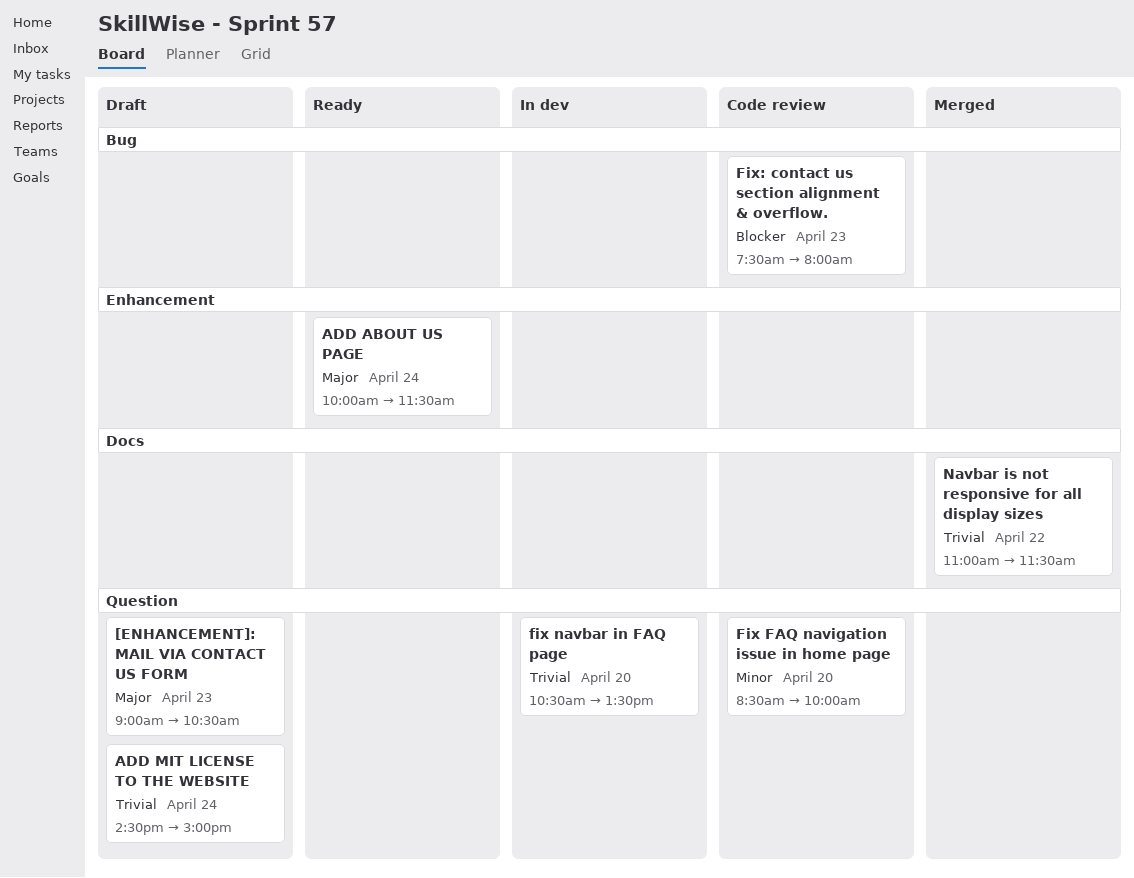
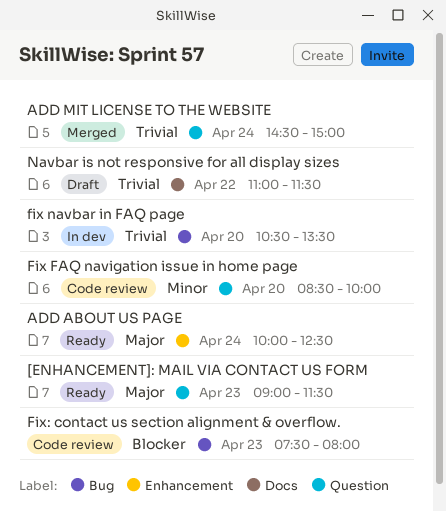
[ENHANCEMENT]: MAIL VIA CONTACT US FORM, status: Draft -> Ready
[ENHANCEMENT]: MAIL VIA CONTACT US FORM, ends: 10:30 -> 11:30
ADD ABOUT US PAGE, ends: 11:30 -> 12:30
ADD MIT LICENSE TO THE WEBSITE, status: Draft -> Merged
fix navbar in FAQ page, label: Question -> Bug
Navbar is not responsive for all display sizes, status: Merged -> Draft

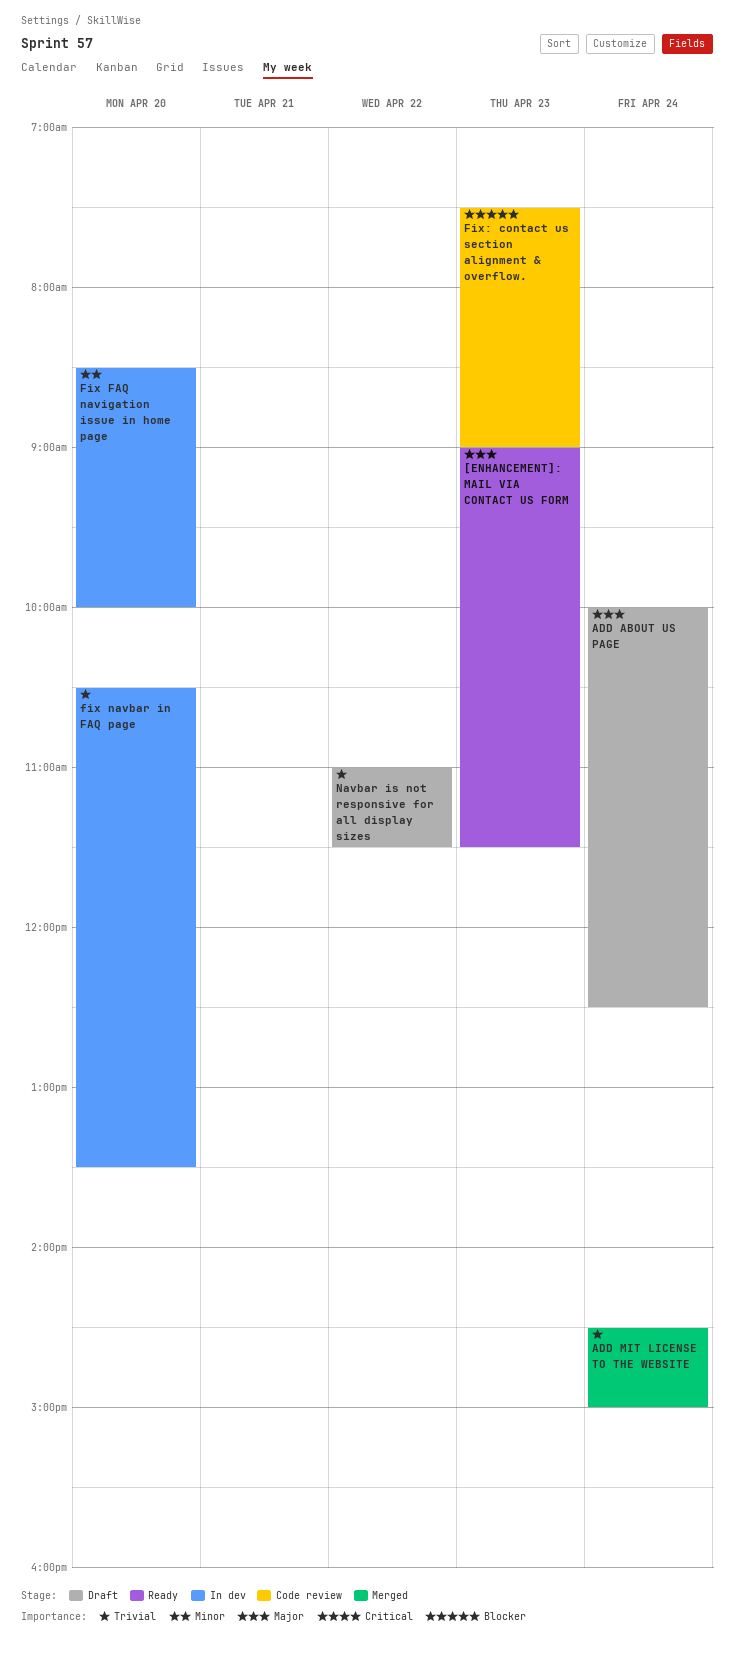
ADD ABOUT US PAGE, status: Ready -> Draft
Fix FAQ navigation issue in home page, status: Code review -> In dev
Fix: contact us section alignment & overflow., ends: 08:00 -> 09:00

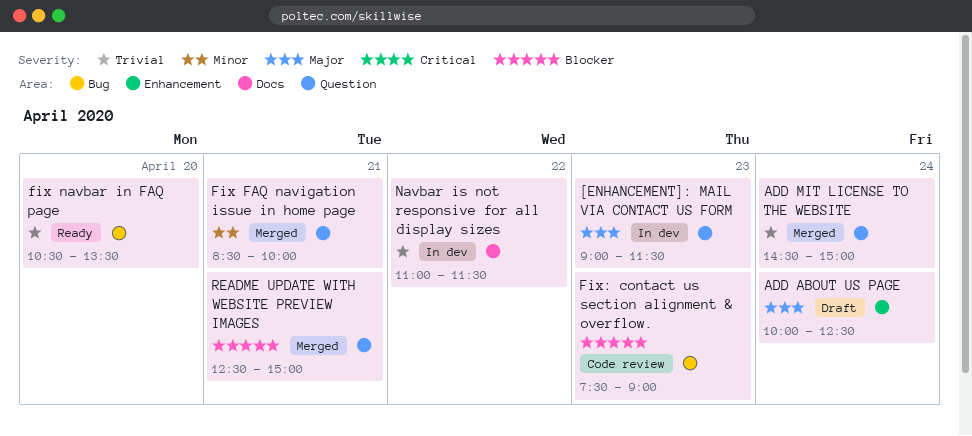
[ENHANCEMENT]: MAIL VIA CONTACT US FORM, status: Ready -> In dev
Fix FAQ navigation issue in home page, status: In dev -> Merged
Fix FAQ navigation issue in home page, day: Apr 20 -> Apr 21
fix navbar in FAQ page, status: In dev -> Ready
Navbar is not responsive for all display sizes, status: Draft -> In dev
README UPDATE WITH WEBSITE PREVIEW IMAGES: none -> present

